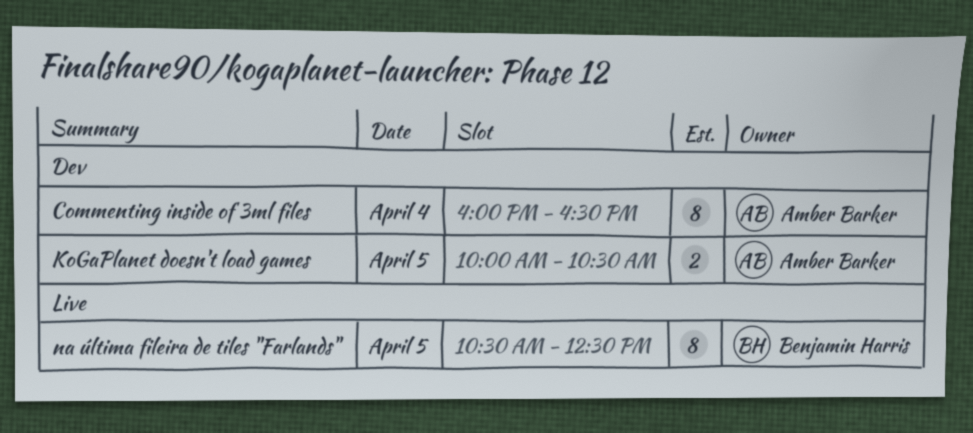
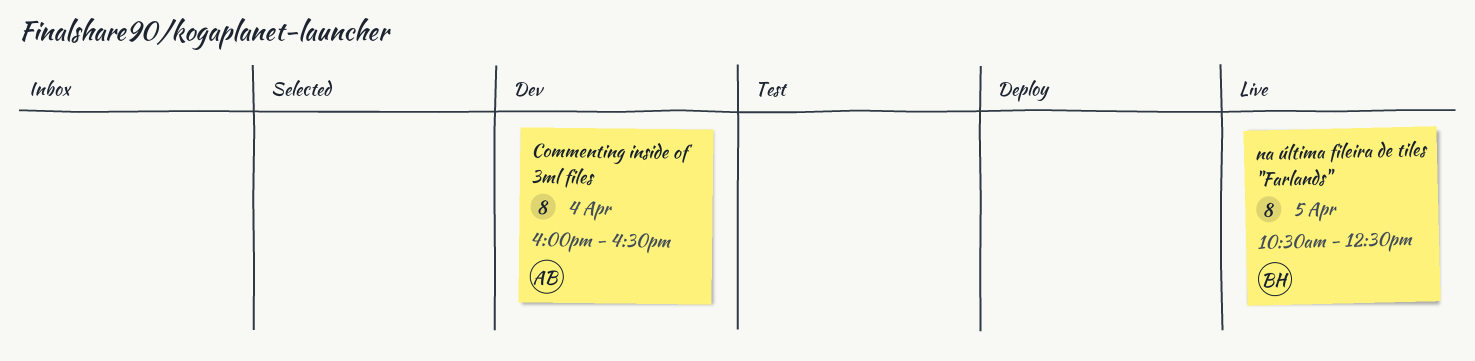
KoGaPlanet doesn't load games: present -> none

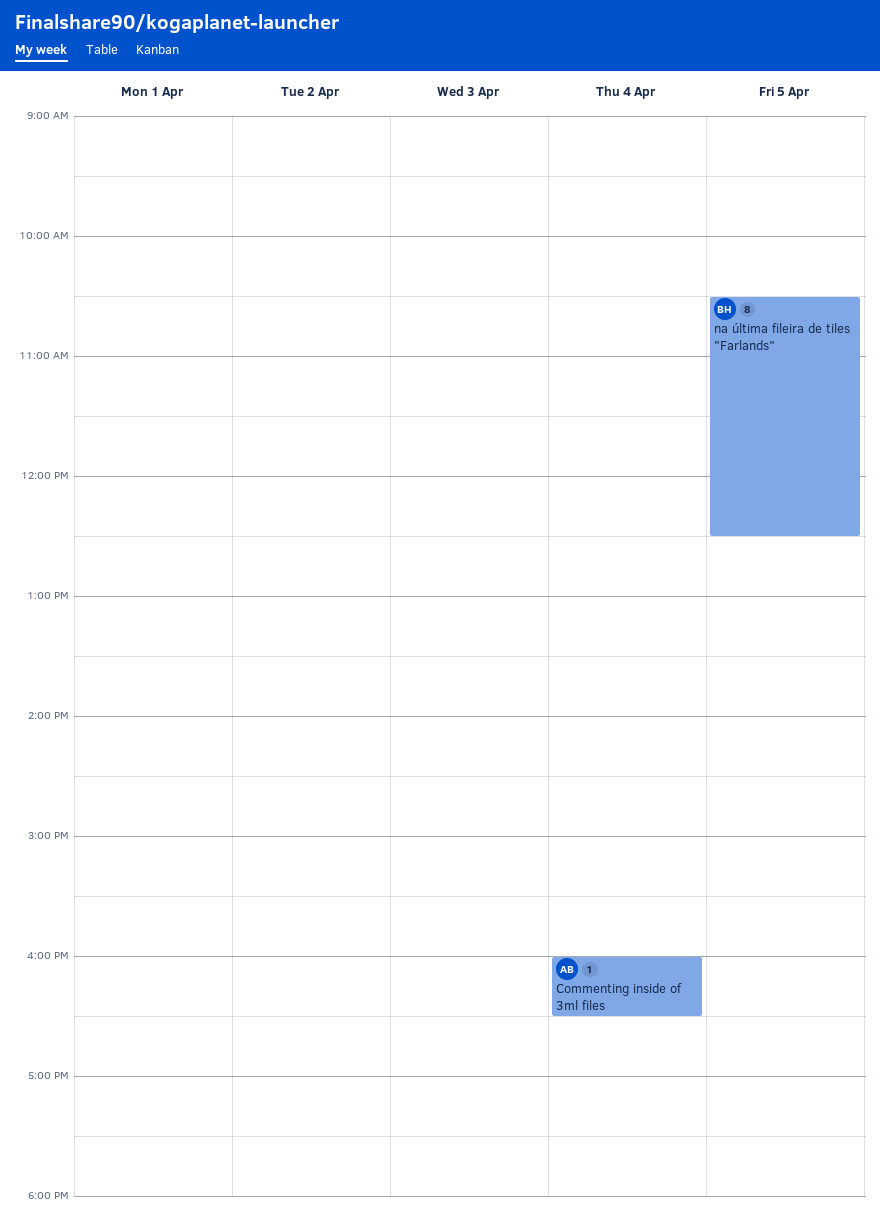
Commenting inside of 3ml files, estimate: 8 -> 1

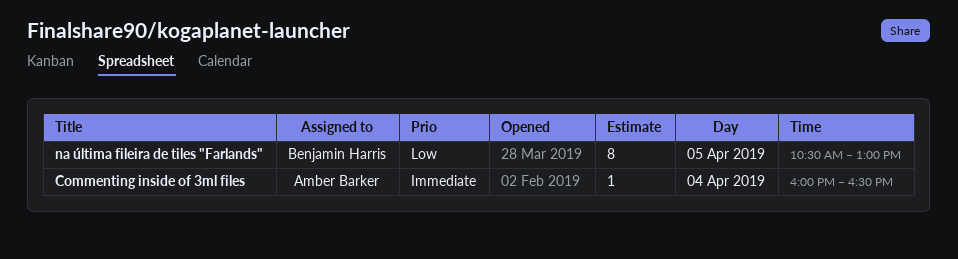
na última fileira de tiles "Farlands", ends: 12:30 -> 13:00

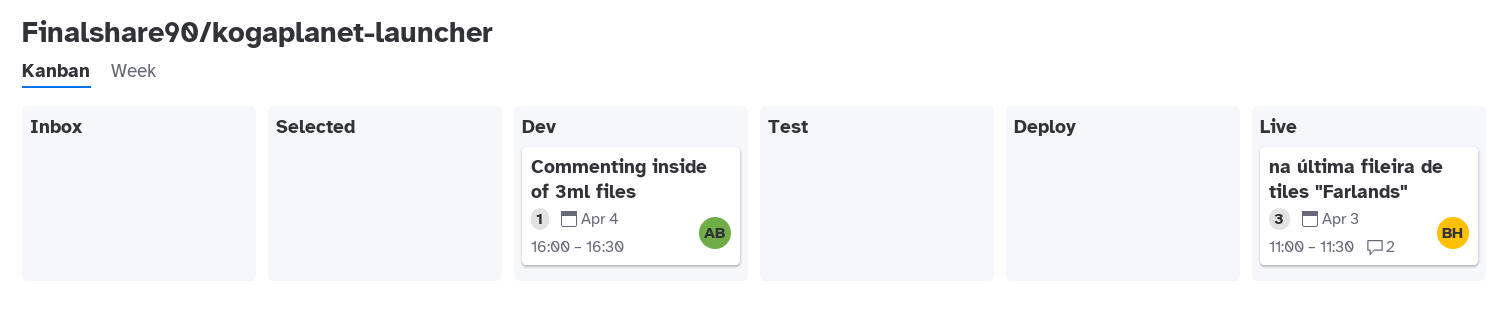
na última fileira de tiles "Farlands", estimate: 8 -> 3
na última fileira de tiles "Farlands", day: Apr 5 -> Apr 3
na última fileira de tiles "Farlands", begins: 10:30 -> 11:00
na última fileira de tiles "Farlands", ends: 13:00 -> 11:30

